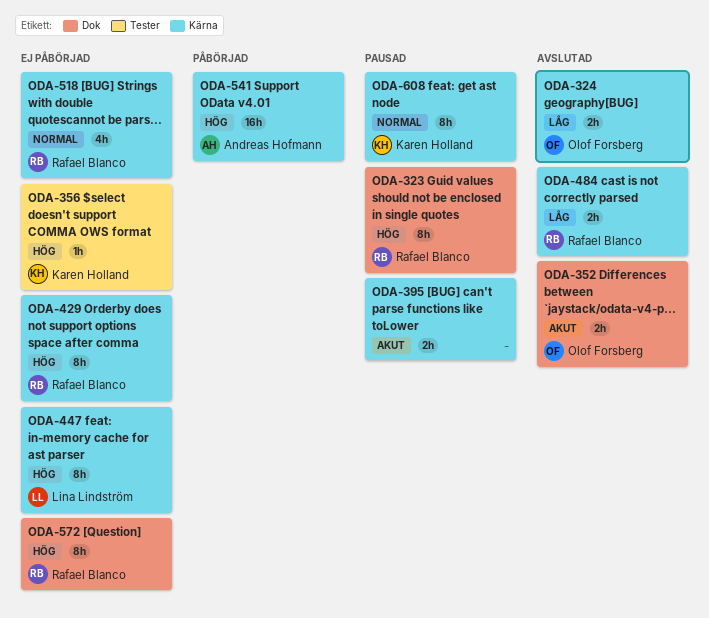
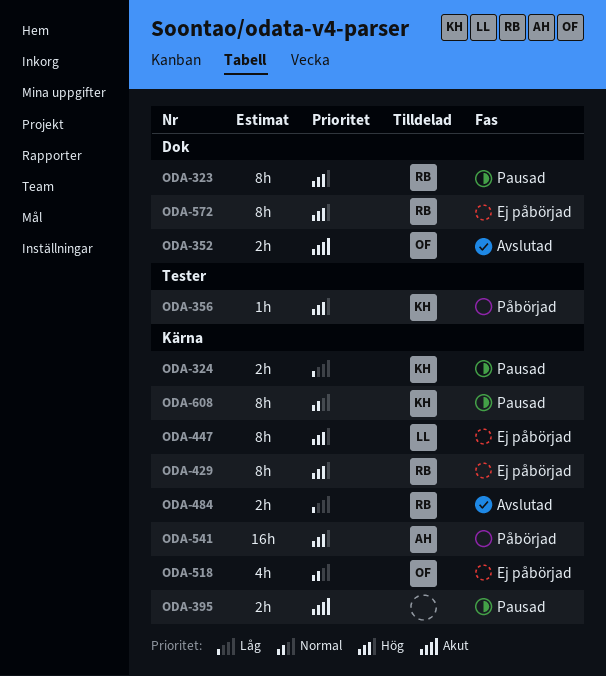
ODA-324, status: Avslutad -> Pausad
ODA-324, owner: Olof Forsberg -> Karen Holland
ODA-356, status: Ej påbörjad -> Påbörjad
ODA-518, owner: Rafael Blanco -> Olof Forsberg

